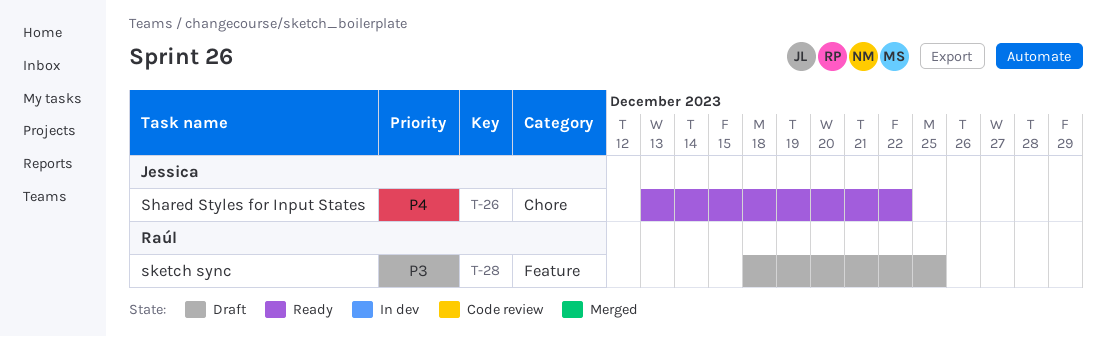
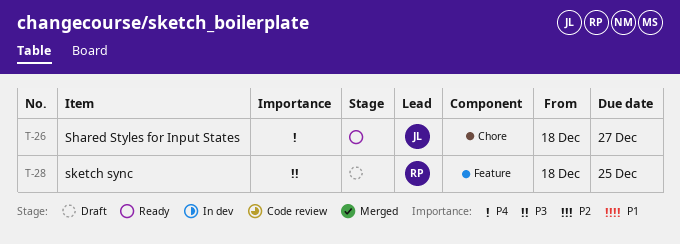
T-26, start: Dec 13 -> Dec 18
T-26, due: Dec 22 -> Dec 27

